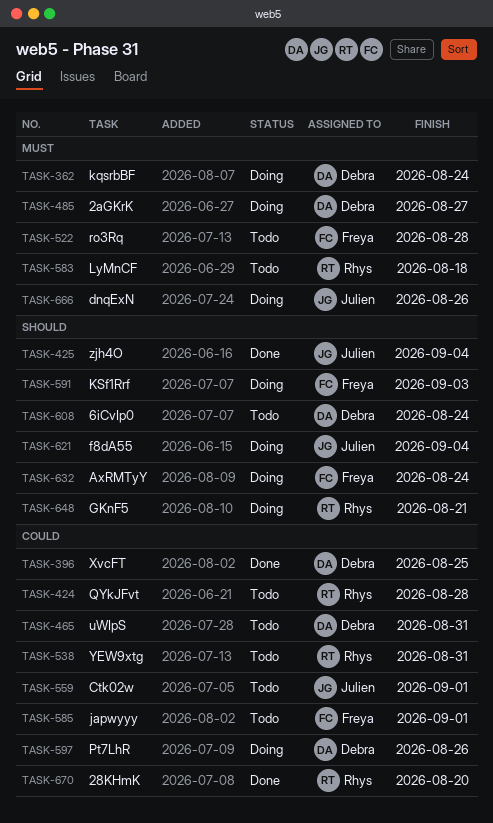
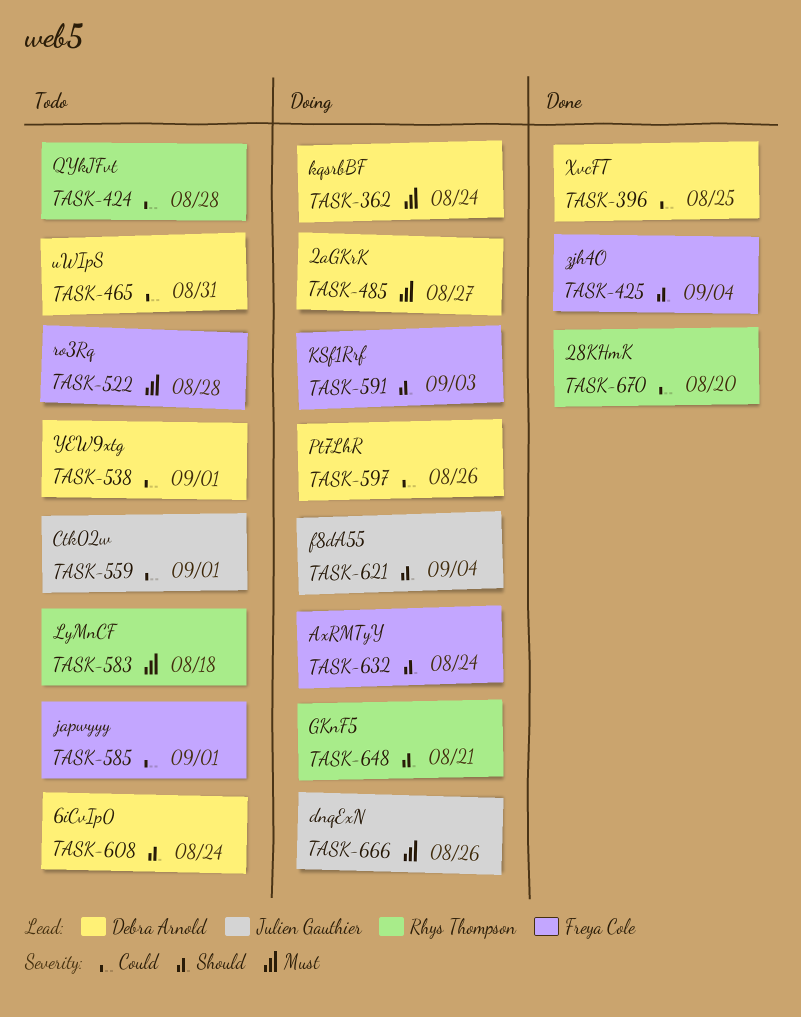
TASK-425, owner: Julien Gauthier -> Freya Cole
TASK-538, owner: Rhys Thompson -> Debra Arnold
TASK-538, due: Aug 31 -> Sep 1

